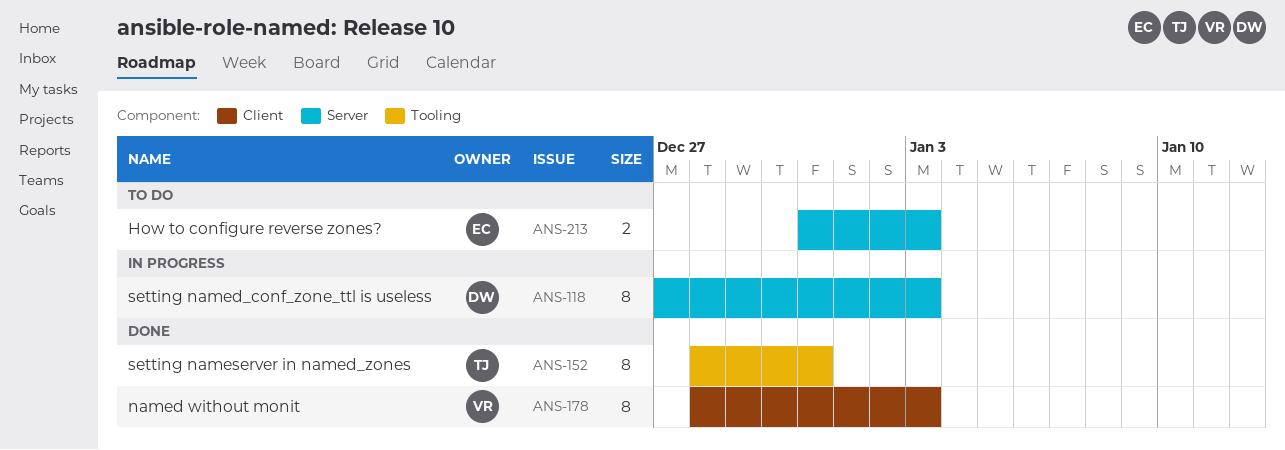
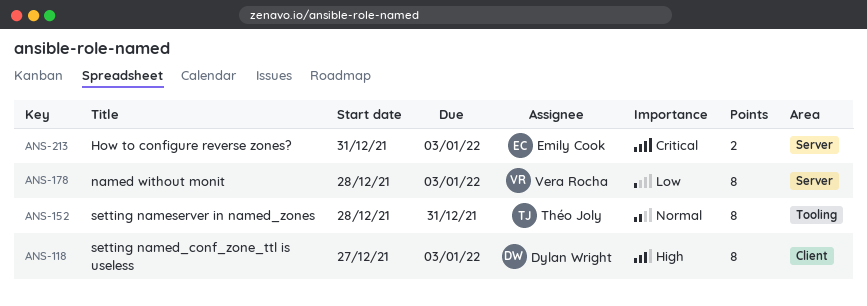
ANS-118, label: Server -> Client
ANS-178, label: Client -> Server

